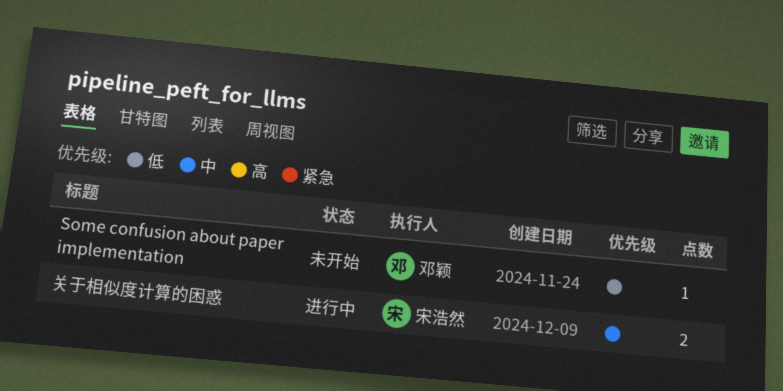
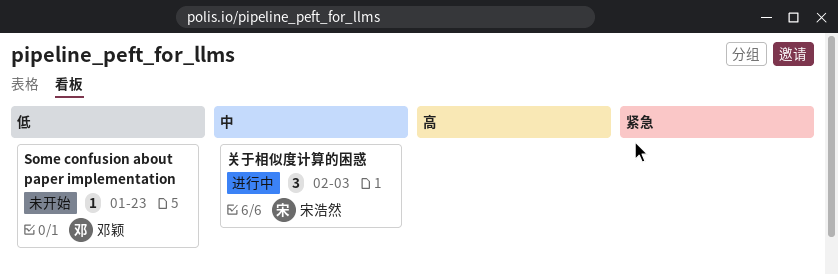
关于相似度计算的困惑, estimate: 2 -> 3

